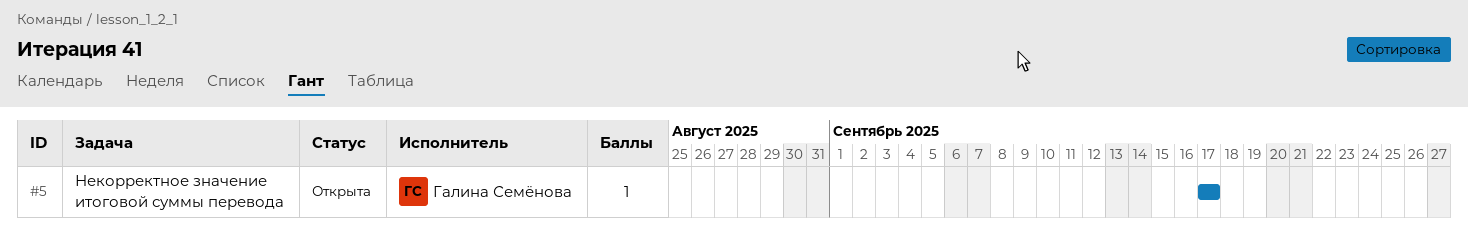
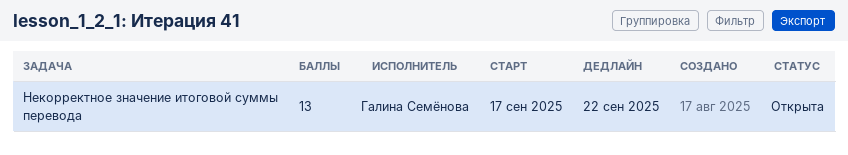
Некорректное значение итоговой суммы перевода, estimate: 1 -> 13
Некорректное значение итоговой суммы перевода, due: Sep 17 -> Sep 22

